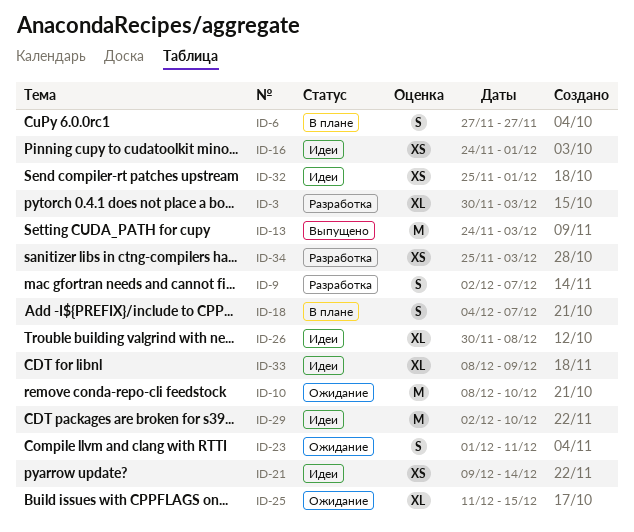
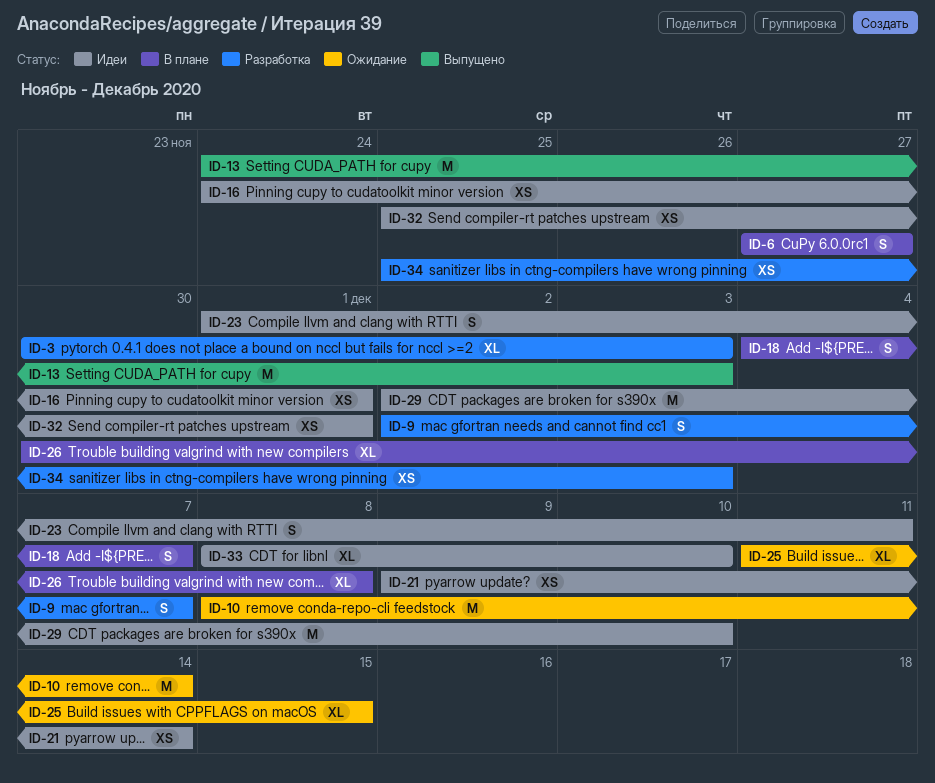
ID-10, due: Dec 10 -> Dec 14
ID-23, status: Ожидание -> Идеи
ID-26, status: Идеи -> В плане
ID-33, due: Dec 9 -> Dec 10

